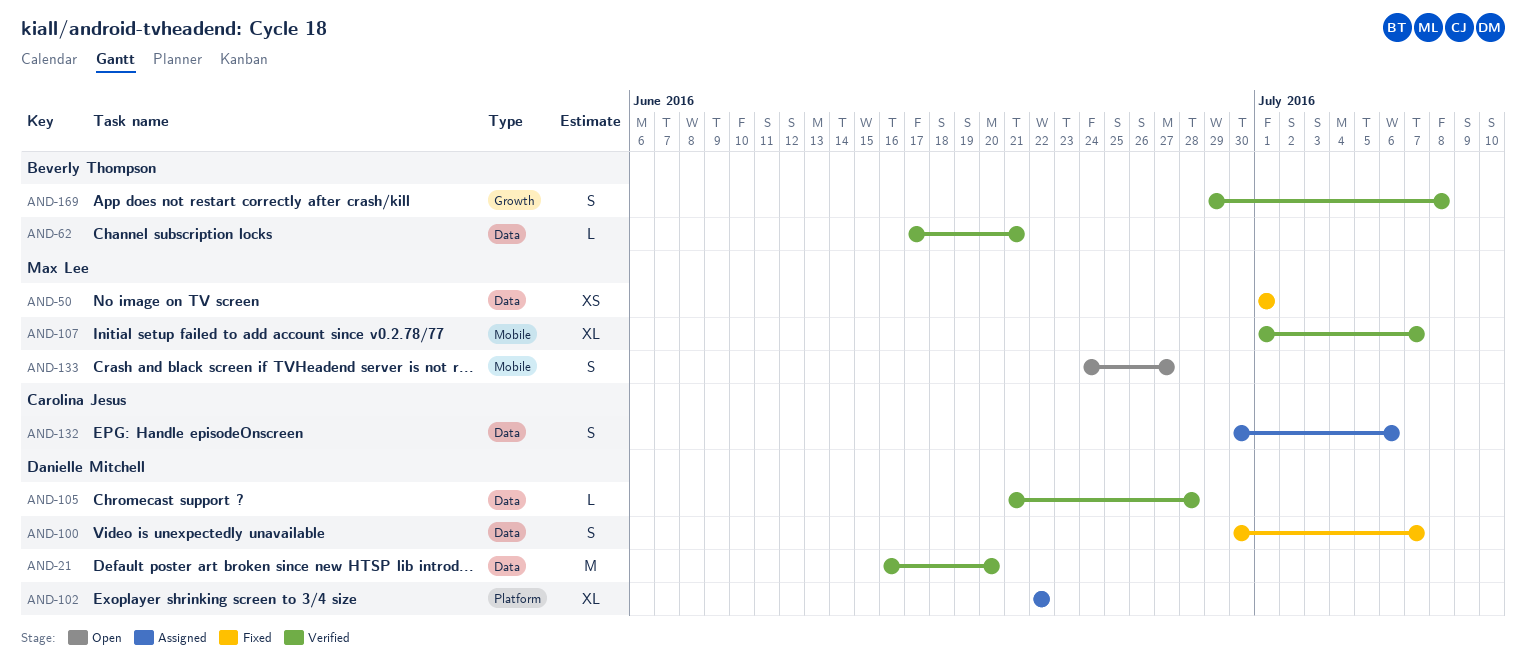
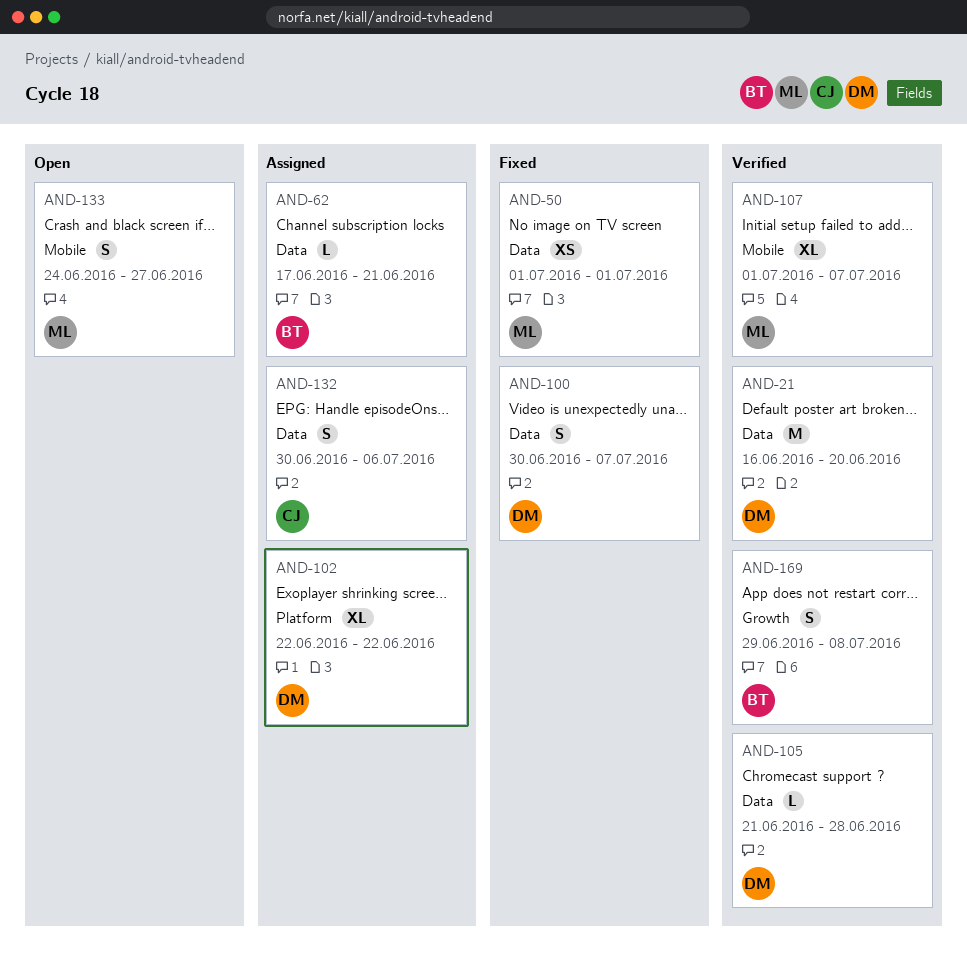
AND-62, status: Verified -> Assigned

